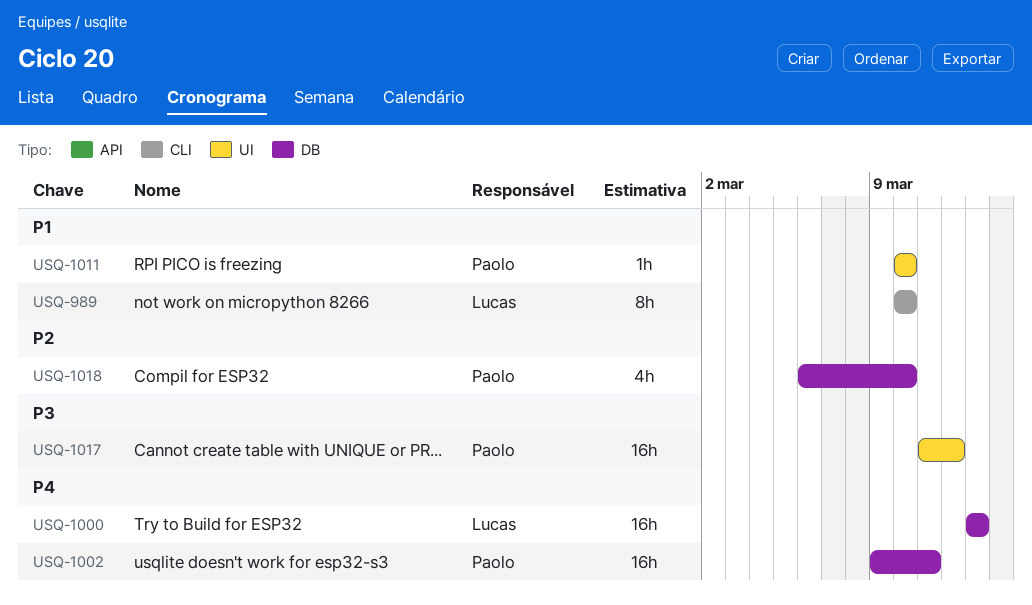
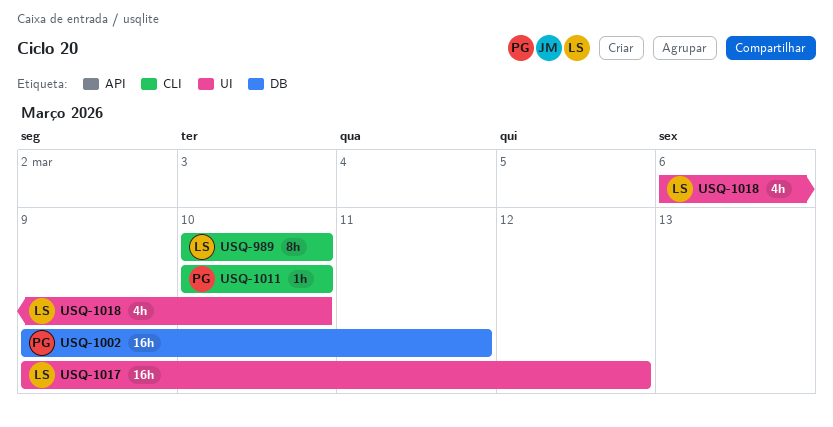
USQ-1000: present -> none
USQ-1011, label: UI -> CLI
USQ-1017, owner: Paolo -> Lucas
USQ-1017, start: Mar 11 -> Mar 9
USQ-1018, owner: Paolo -> Lucas
USQ-1018, label: DB -> UI

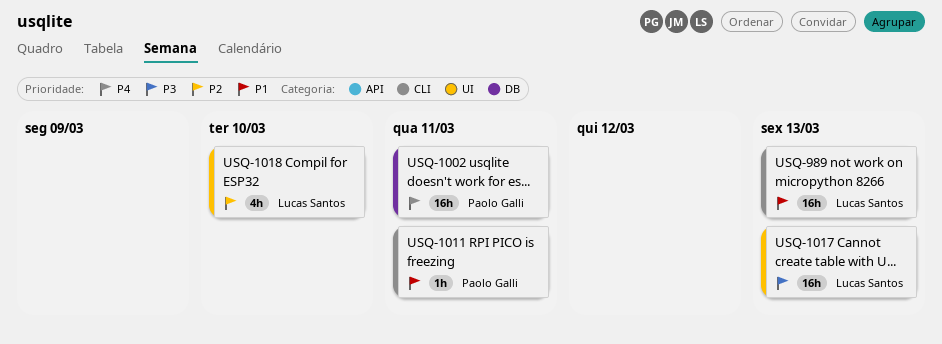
USQ-989, estimate: 8h -> 16h
USQ-989, due: Mar 10 -> Mar 13
USQ-1011, due: Mar 10 -> Mar 11
USQ-1017, due: Mar 12 -> Mar 13

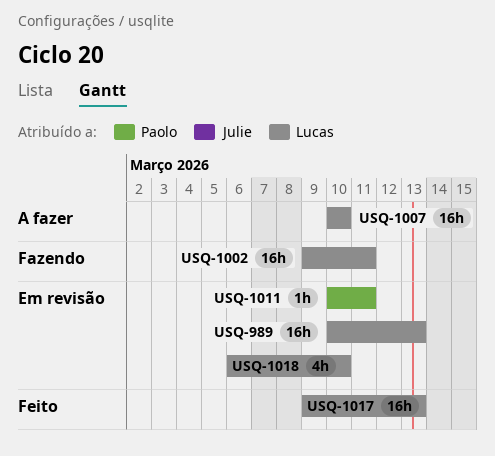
USQ-1002, owner: Paolo Galli -> Lucas Santos
USQ-1007: none -> present

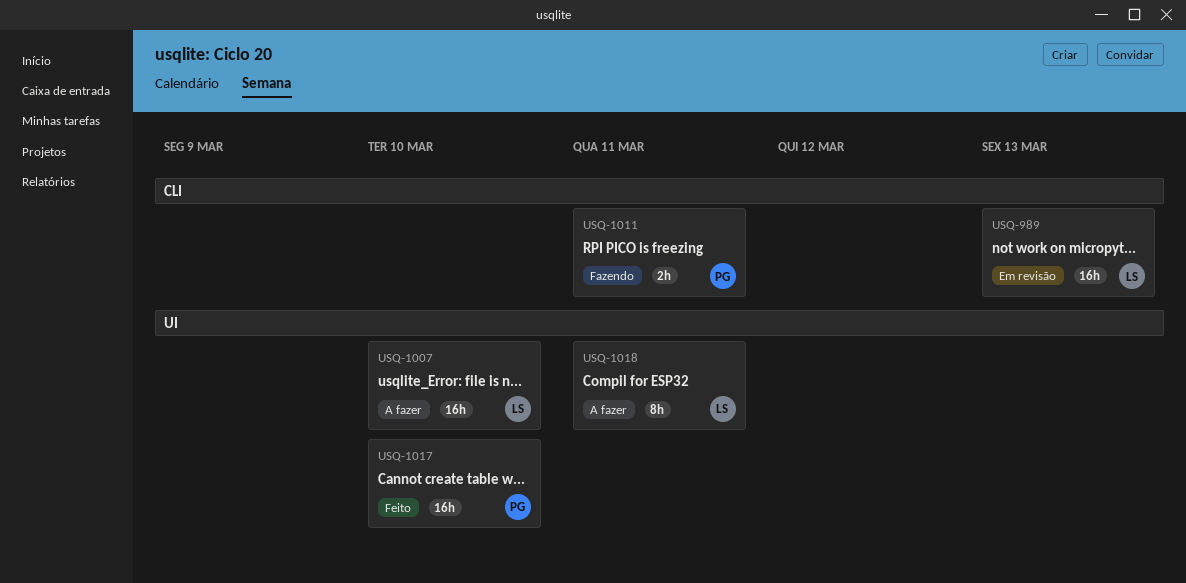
USQ-1002: present -> none
USQ-1011, status: Em revisão -> Fazendo
USQ-1011, estimate: 1h -> 2h
USQ-1017, owner: Lucas -> Paolo
USQ-1017, due: Mar 13 -> Mar 10
USQ-1018, status: Em revisão -> A fazer
USQ-1018, estimate: 4h -> 8h
USQ-1018, due: Mar 10 -> Mar 11

